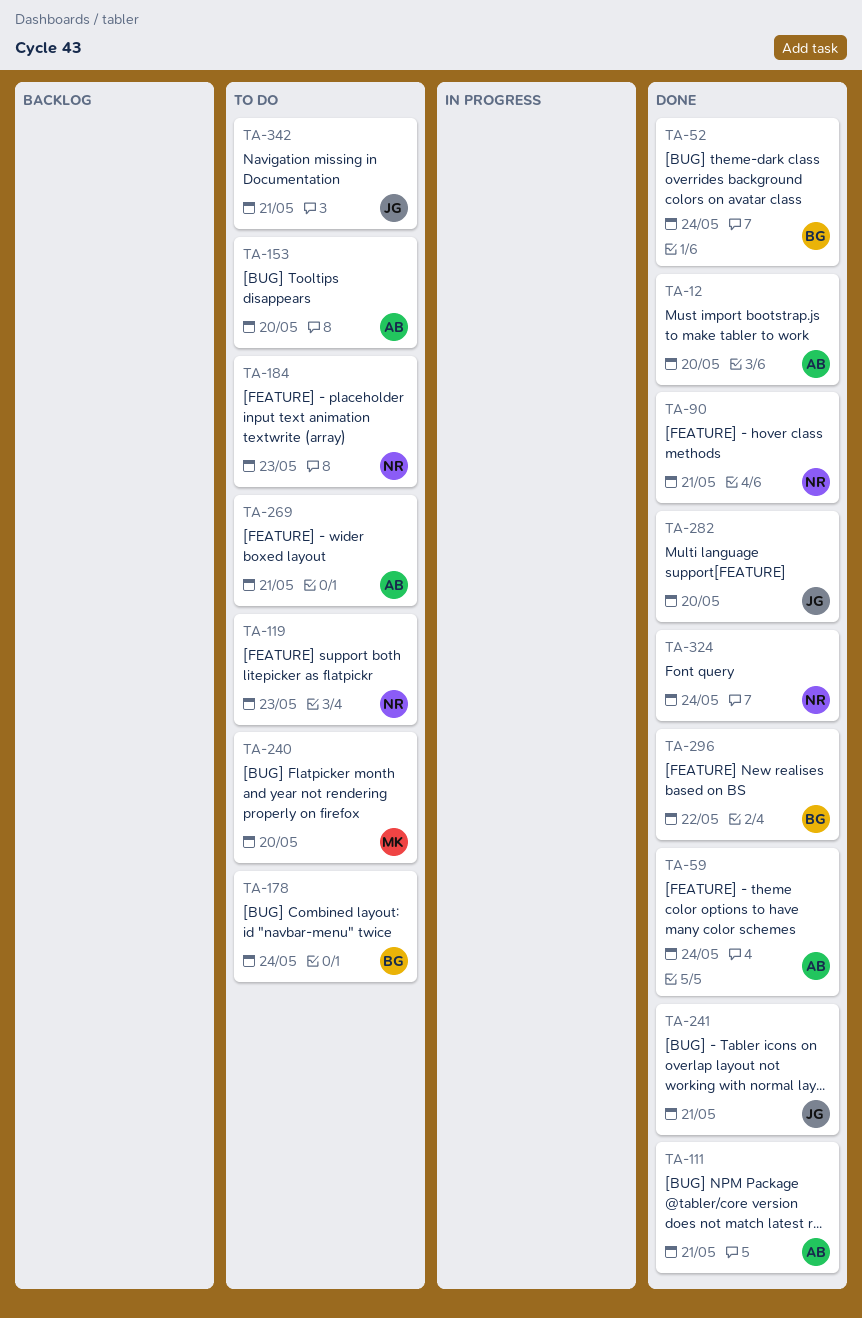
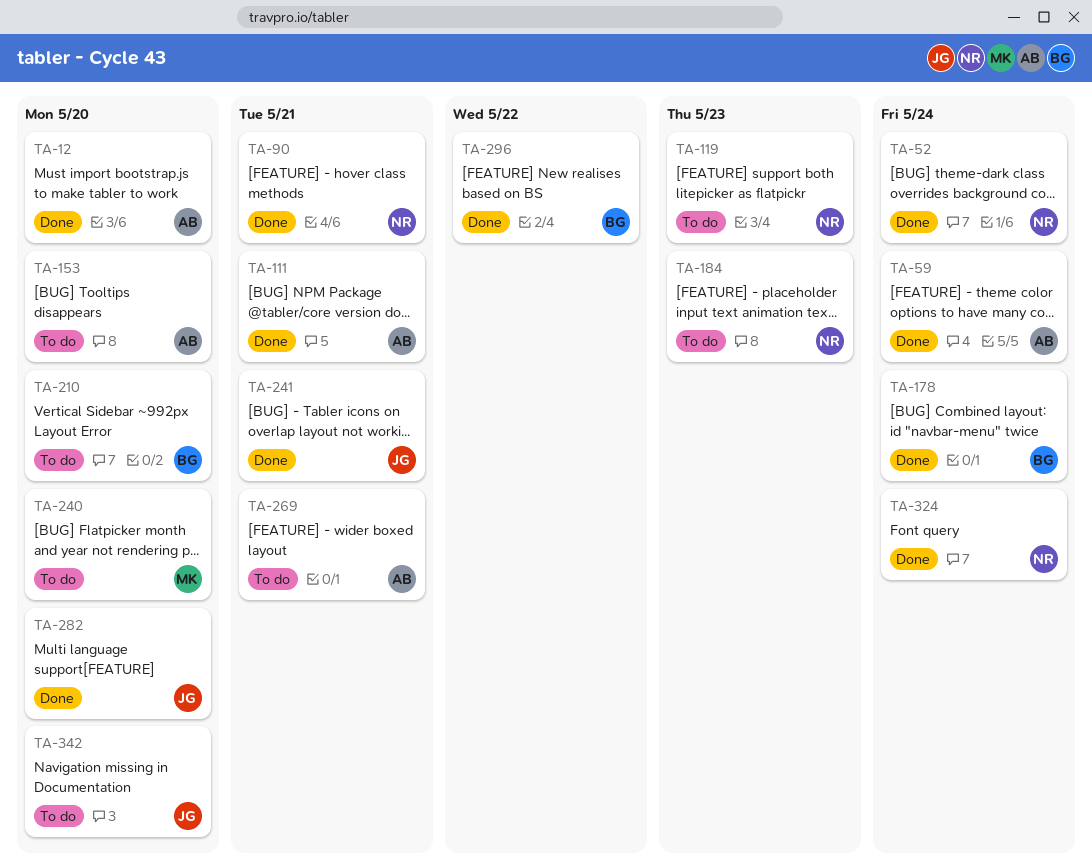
TA-52, owner: BG -> NR
TA-178, status: To do -> Done
TA-210: none -> present
TA-342, due: May 21 -> May 20

